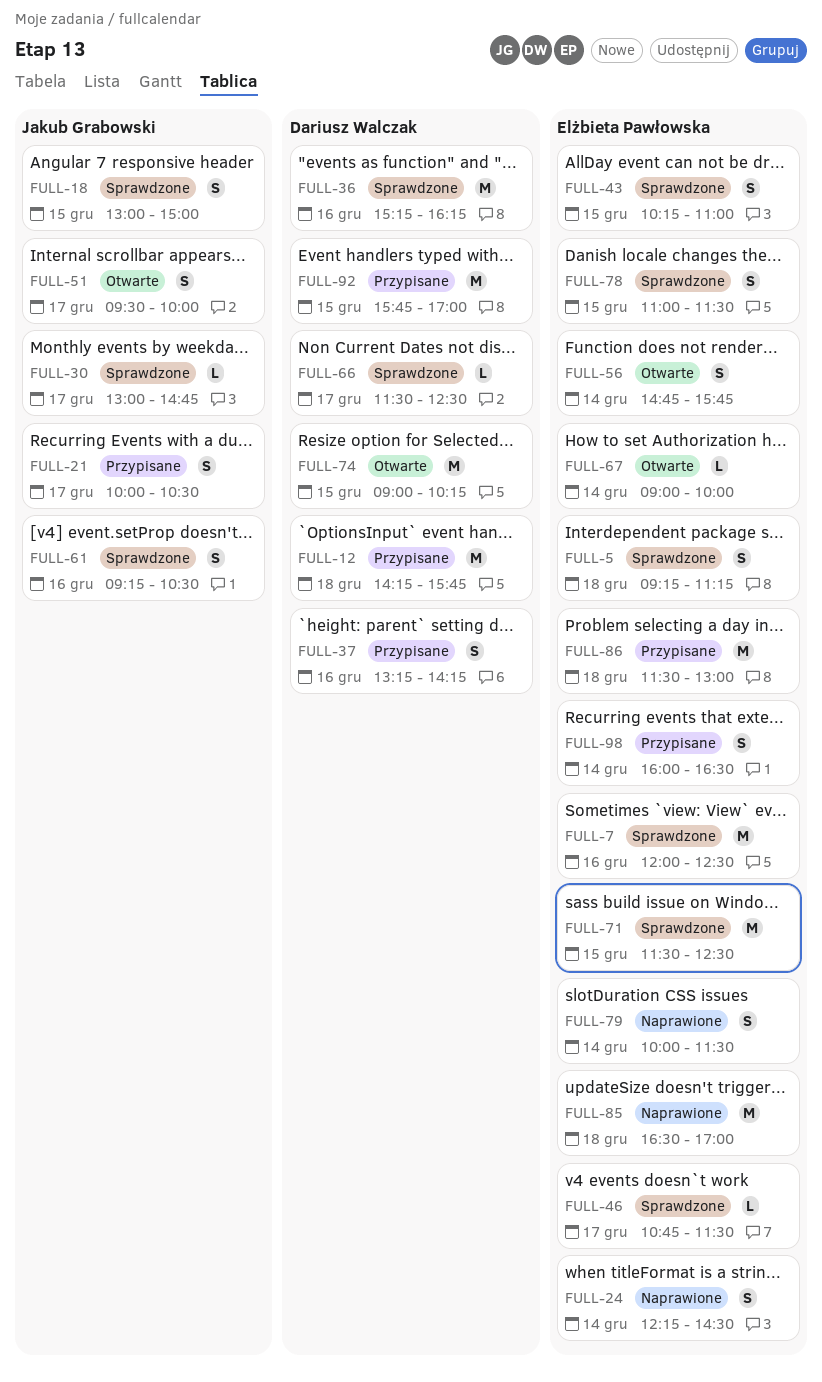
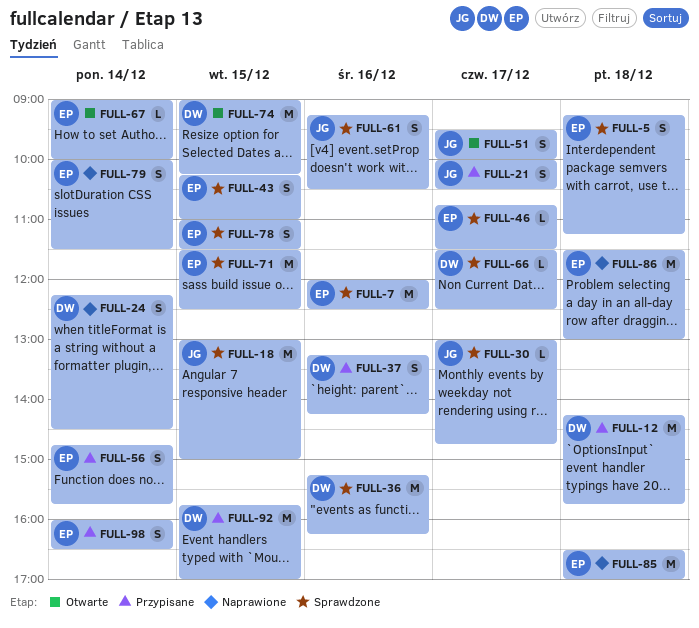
FULL-18, estimate: S -> M
FULL-24, owner: Elżbieta Pawłowska -> Dariusz Walczak
FULL-56, status: Otwarte -> Przypisane
FULL-86, status: Przypisane -> Naprawione

